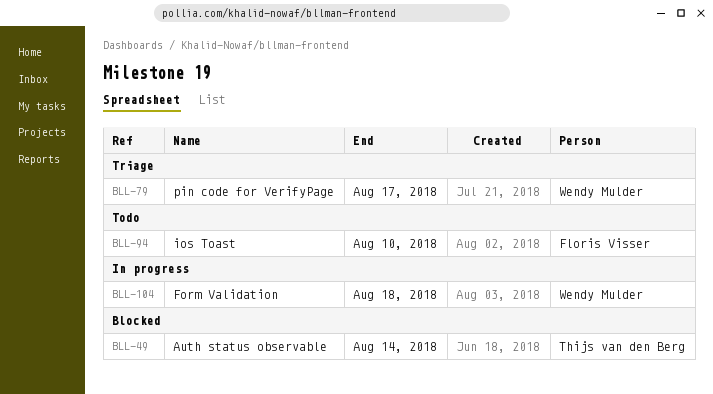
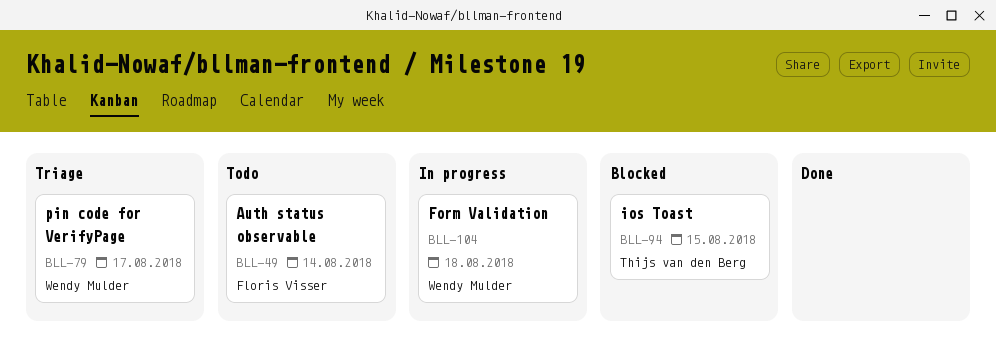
BLL-49, status: Blocked -> Todo
BLL-49, owner: Thijs van den Berg -> Floris Visser
BLL-94, status: Todo -> Blocked
BLL-94, owner: Floris Visser -> Thijs van den Berg
BLL-94, due: Aug 10 -> Aug 15

